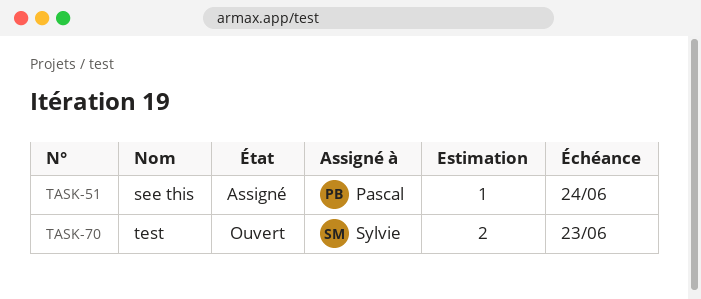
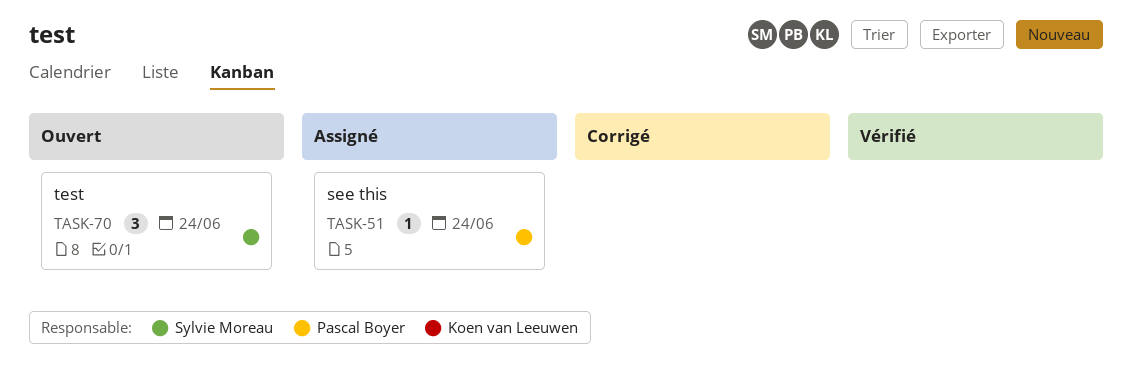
TASK-70, estimate: 2 -> 3
TASK-70, due: Jun 23 -> Jun 24

